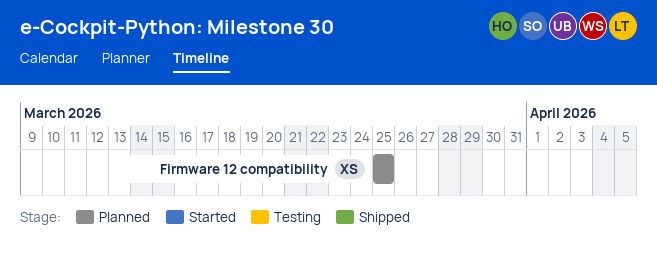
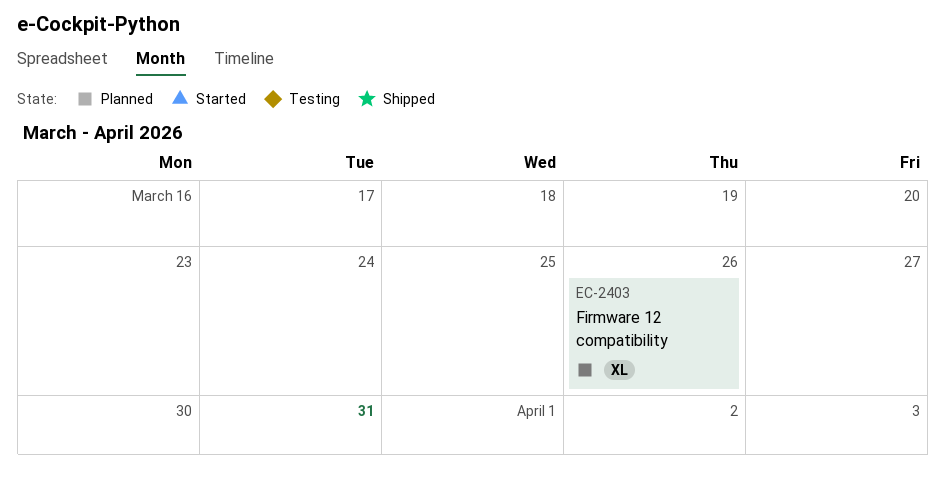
Firmware 12 compatibility, estimate: XS -> XL
Firmware 12 compatibility, due: Mar 25 -> Mar 26

